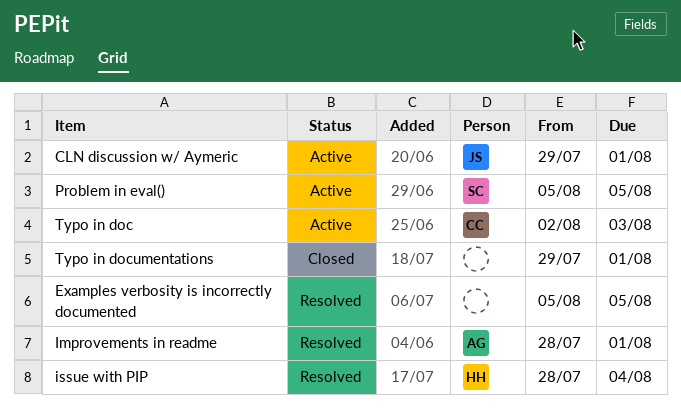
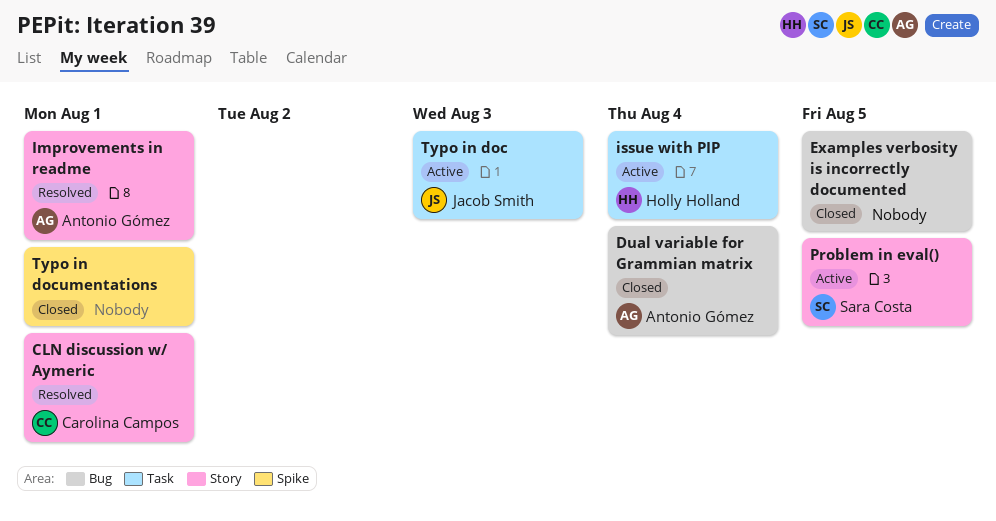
CLN discussion w/ Aymeric, status: Active -> Resolved
CLN discussion w/ Aymeric, owner: Jacob Smith -> Carolina Campos
Dual variable for Grammian matrix: none -> present
Examples verbosity is incorrectly documented, status: Resolved -> Closed
issue with PIP, status: Resolved -> Active
Typo in doc, owner: Carolina Campos -> Jacob Smith

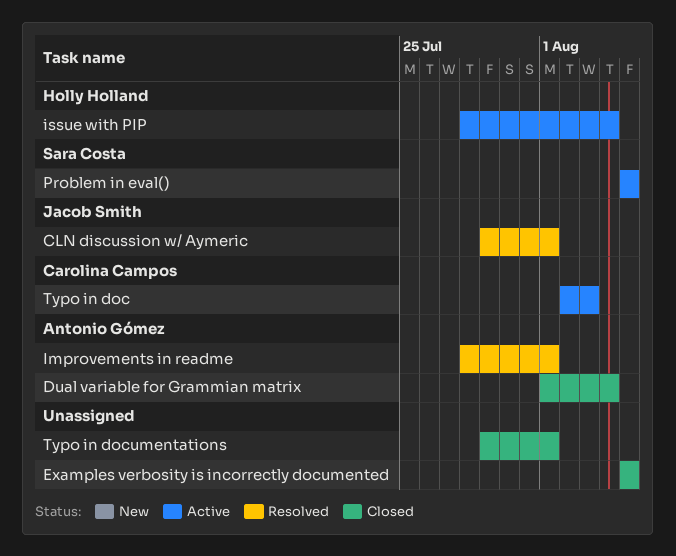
CLN discussion w/ Aymeric, owner: Carolina Campos -> Jacob Smith
Typo in doc, owner: Jacob Smith -> Carolina Campos

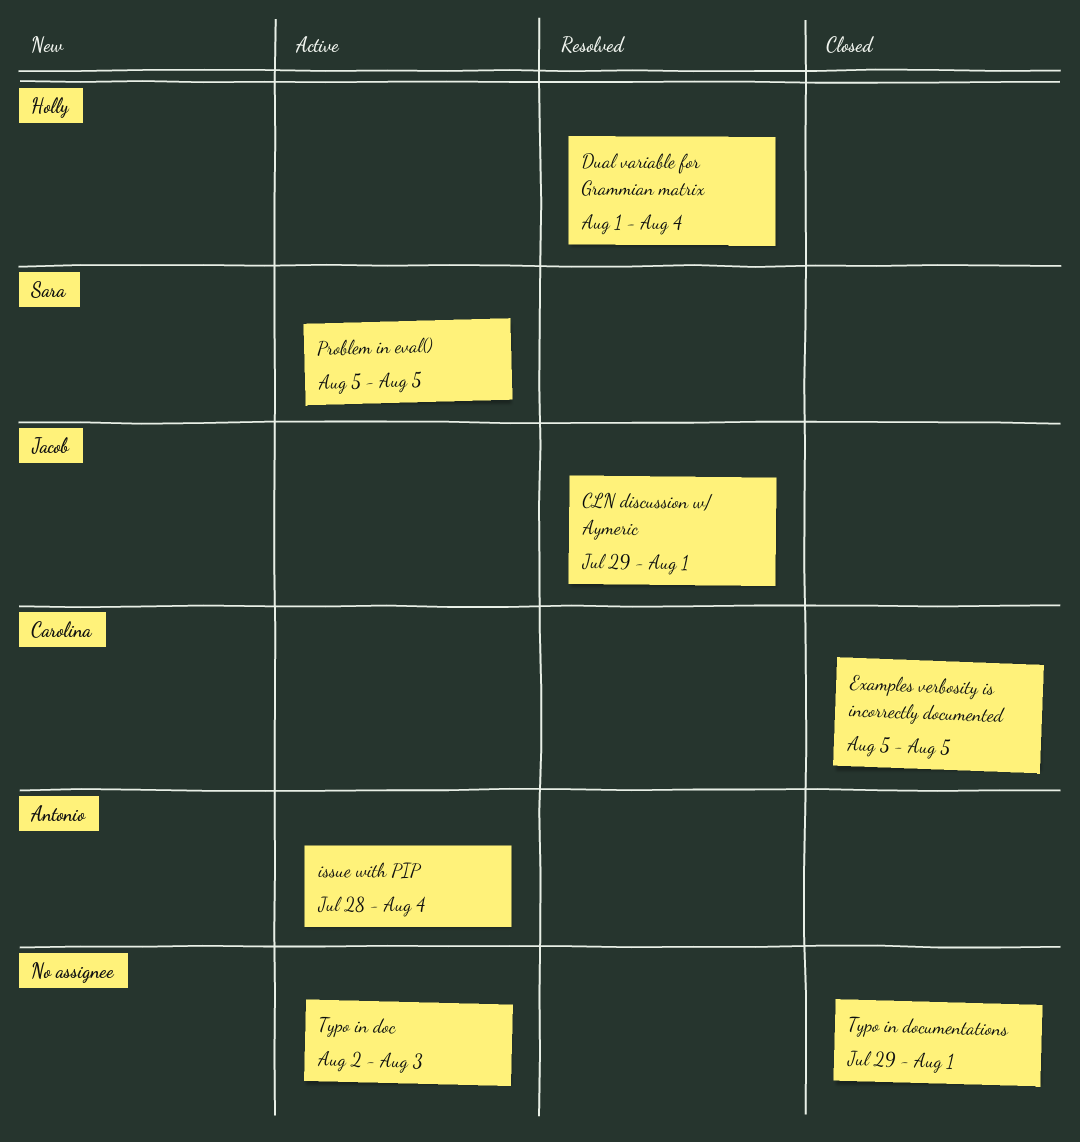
Dual variable for Grammian matrix, status: Closed -> Resolved
Dual variable for Grammian matrix, owner: Antonio Gómez -> Holly Holland
Examples verbosity is incorrectly documented, owner: none -> Carolina Campos
Improvements in readme: present -> none
issue with PIP, owner: Holly Holland -> Antonio Gómez
Typo in doc, owner: Carolina Campos -> none

